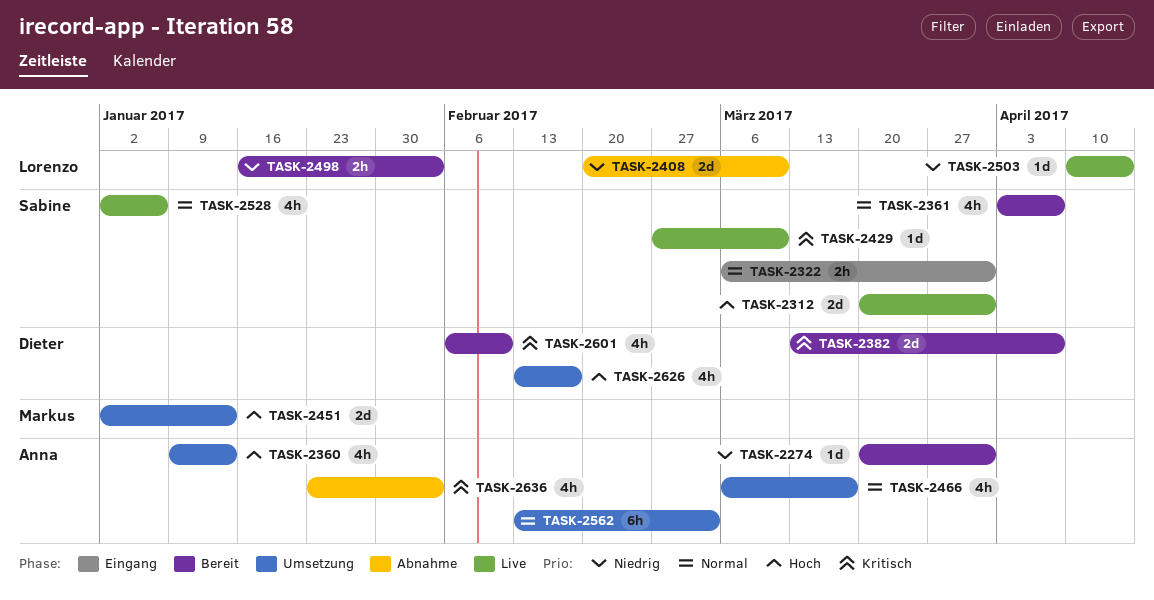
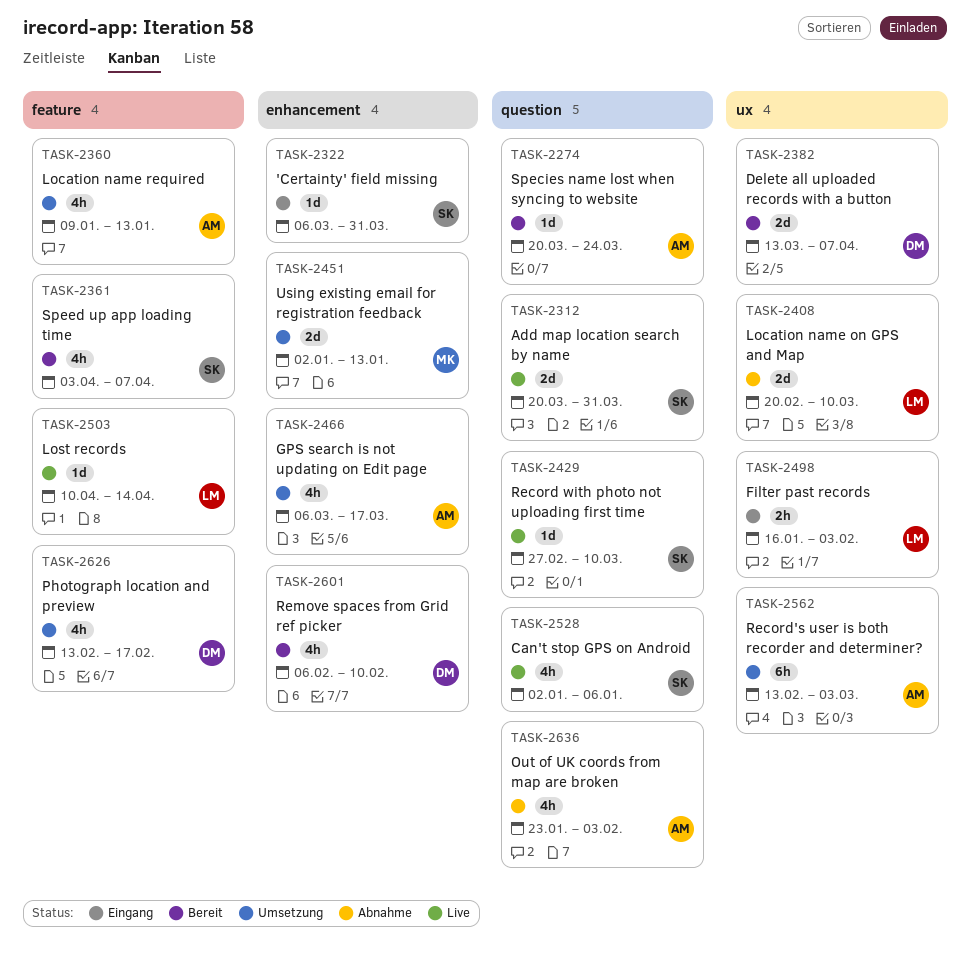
TASK-2274, due: Mar 31 -> Mar 24
TASK-2322, estimate: 2h -> 1d
TASK-2498, status: Bereit -> Eingang

